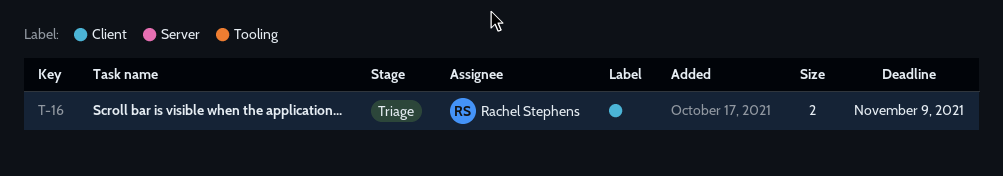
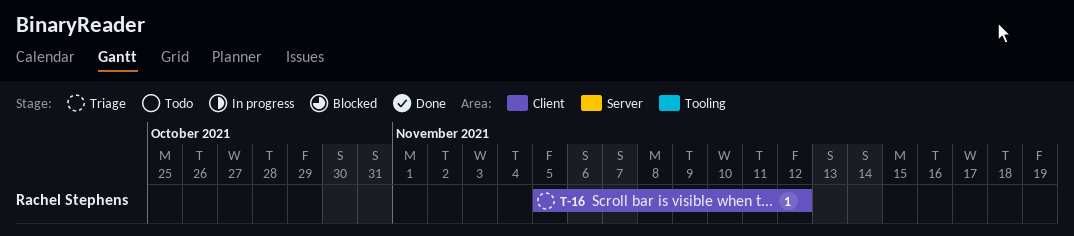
T-16, estimate: 2 -> 1
T-16, due: Nov 9 -> Nov 12

